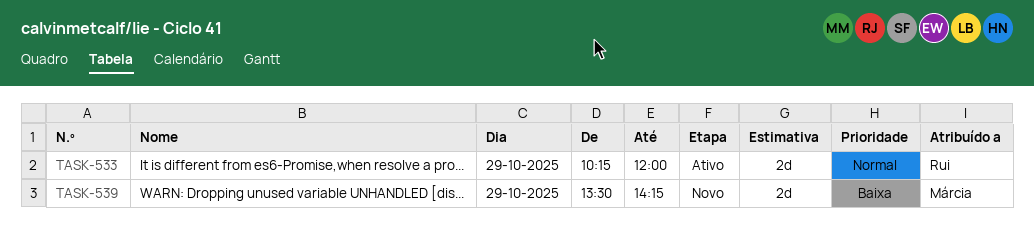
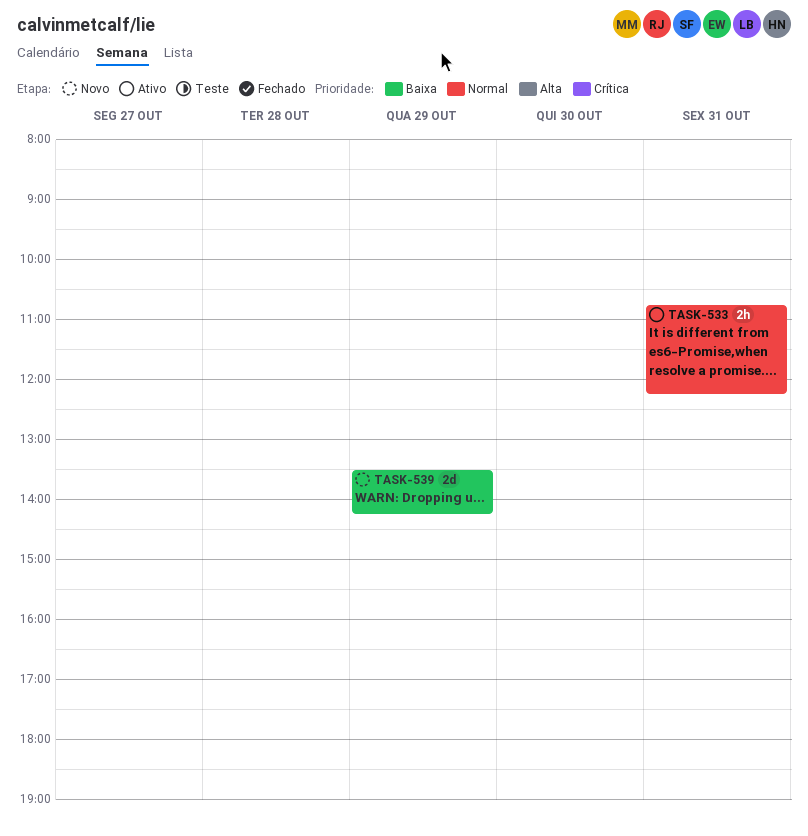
TASK-533, estimate: 2d -> 2h
TASK-533, day: Oct 29 -> Oct 31
TASK-533, begins: 10:15 -> 10:45
TASK-533, ends: 12:00 -> 12:15

